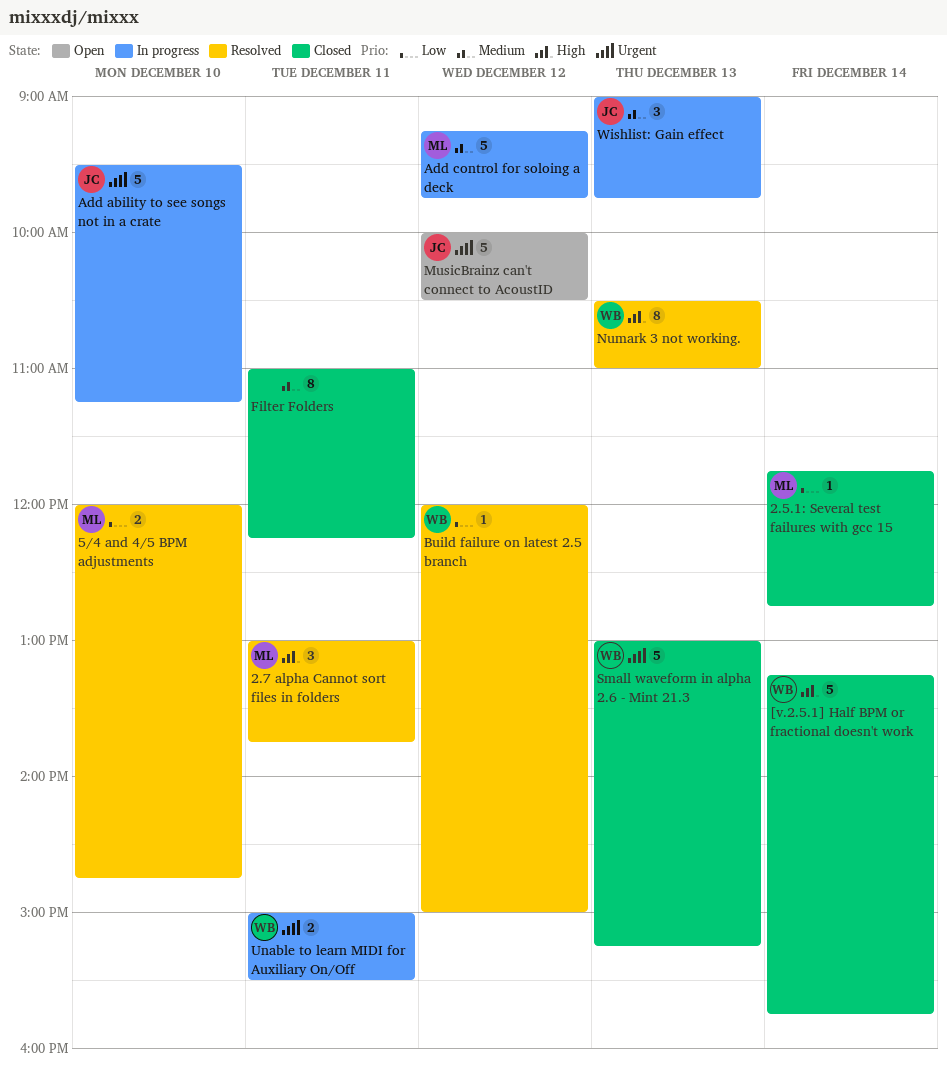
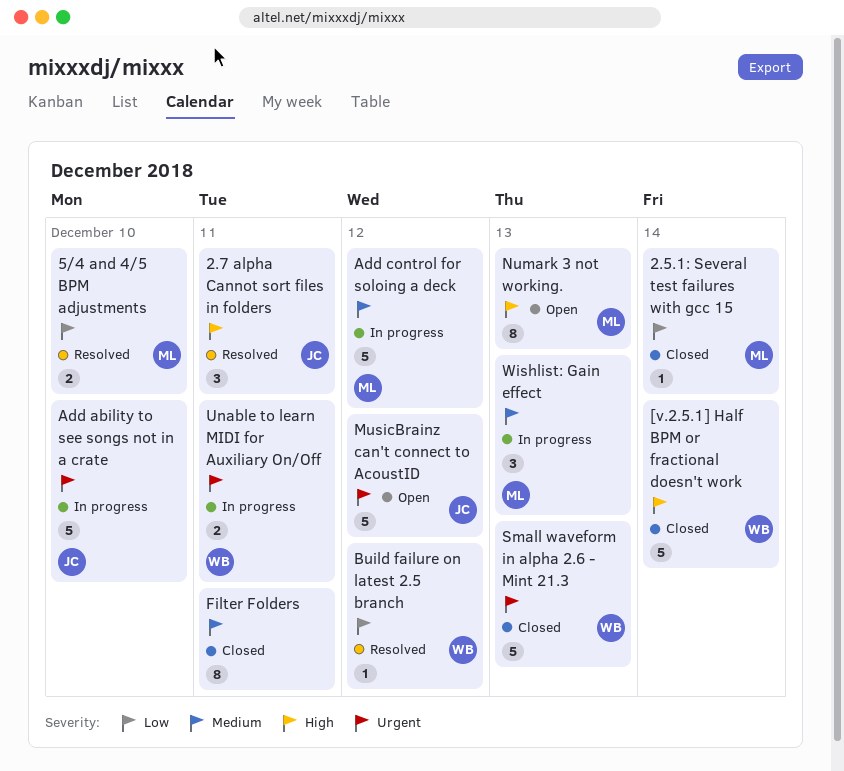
2.7 alpha Cannot sort files in folders, owner: ML -> JC
Numark 3 not working., status: Resolved -> Open
Numark 3 not working., owner: WB -> ML
Wishlist: Gain effect, owner: JC -> ML

